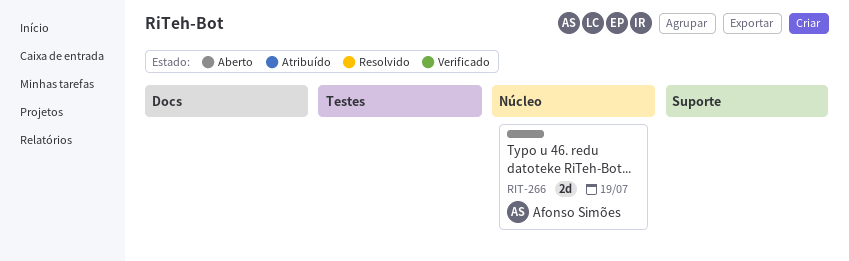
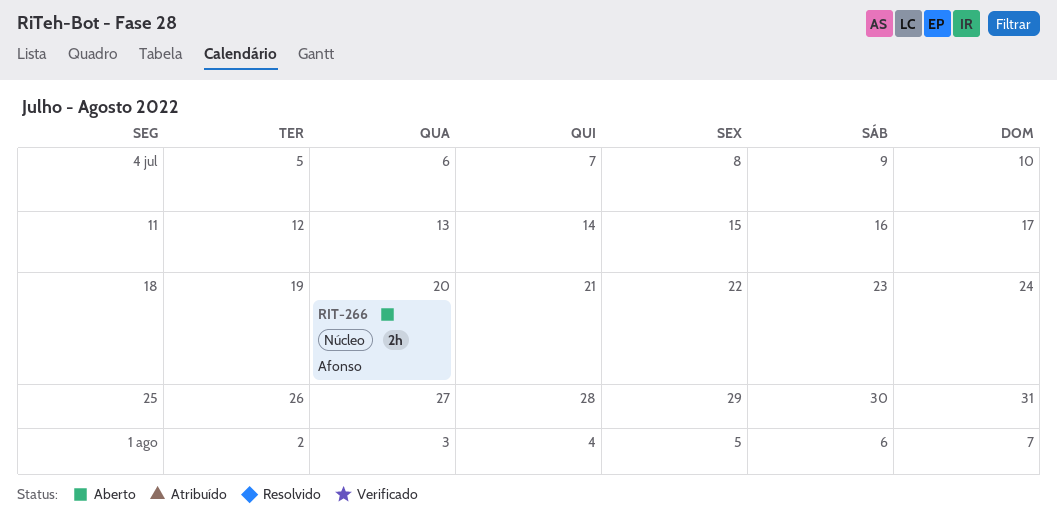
RIT-266, estimate: 2d -> 2h
RIT-266, due: Jul 19 -> Jul 20

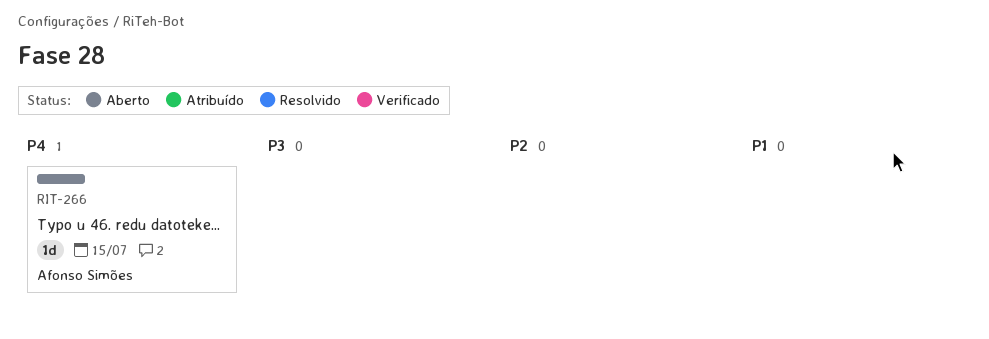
RIT-266, estimate: 2h -> 1d
RIT-266, due: Jul 20 -> Jul 15

